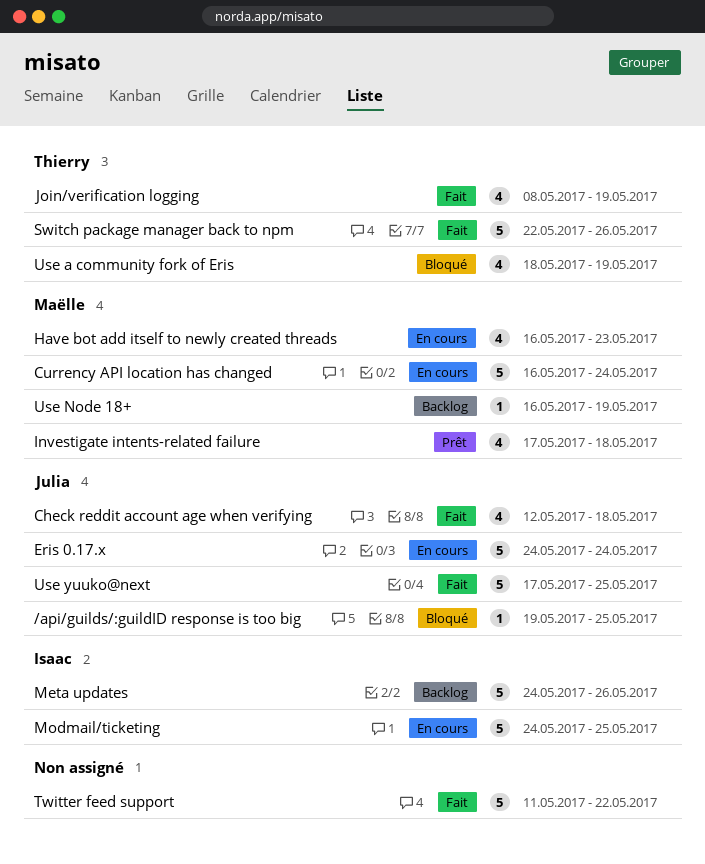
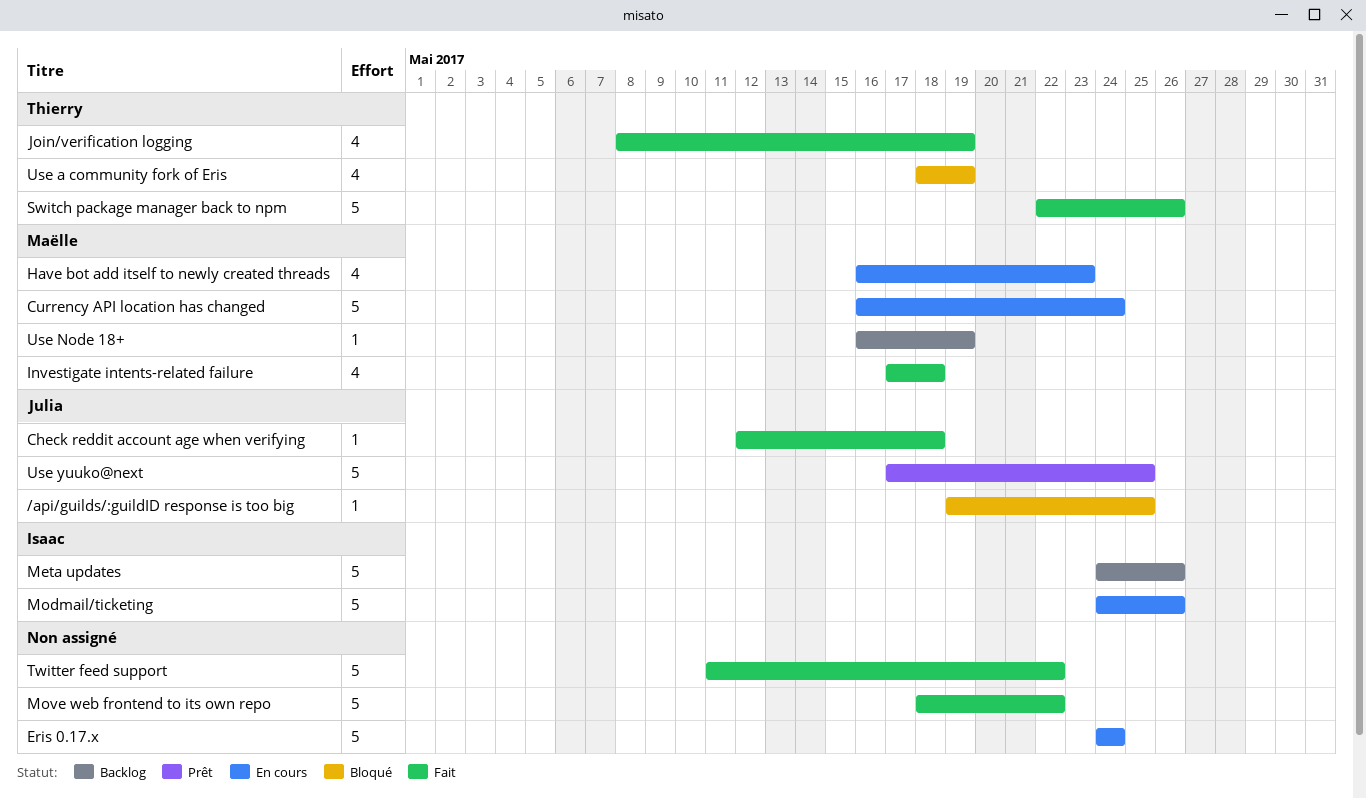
Check reddit account age when verifying, estimate: 4 -> 1
Eris 0.17.x, owner: Julia -> none
Investigate intents-related failure, status: Prêt -> Fait
Modmail/ticketing, due: May 25 -> May 26
Move web frontend to its own repo: none -> present
Use yuuko@next, status: Fait -> Prêt

